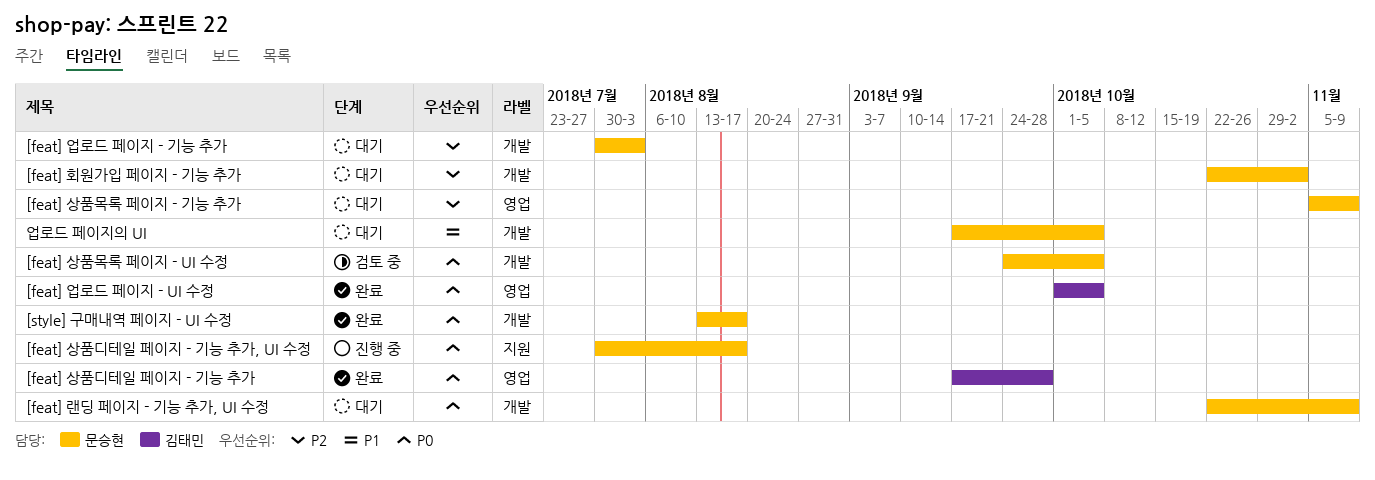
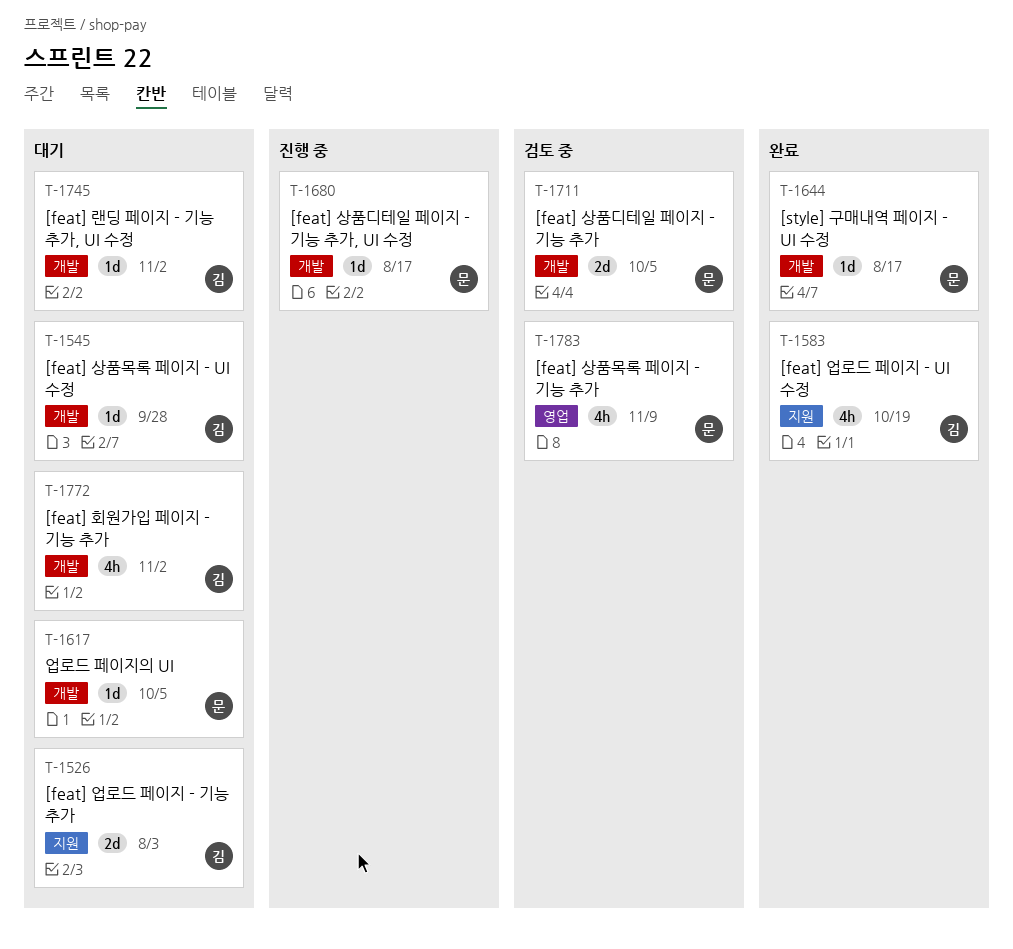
[feat] 랜딩 페이지 - 기능 추가, UI 수정, owner: 문승현 -> 김태민
[feat] 랜딩 페이지 - 기능 추가, UI 수정, due: Nov 9 -> Nov 2
[feat] 상품디테일 페이지 - 기능 추가, status: 완료 -> 검토 중
[feat] 상품디테일 페이지 - 기능 추가, owner: 김태민 -> 문승현
[feat] 상품디테일 페이지 - 기능 추가, label: 영업 -> 개발
[feat] 상품디테일 페이지 - 기능 추가, due: Sep 28 -> Oct 5
[feat] 상품디테일 페이지 - 기능 추가, UI 수정, label: 지원 -> 개발
[feat] 상품목록 페이지 - UI 수정, status: 검토 중 -> 대기
[feat] 상품목록 페이지 - UI 수정, owner: 문승현 -> 김태민
[feat] 상품목록 페이지 - UI 수정, due: Oct 5 -> Sep 28
[feat] 상품목록 페이지 - 기능 추가, status: 대기 -> 검토 중
[feat] 업로드 페이지 - UI 수정, label: 영업 -> 지원
[feat] 업로드 페이지 - UI 수정, due: Oct 5 -> Oct 19
[feat] 업로드 페이지 - 기능 추가, owner: 문승현 -> 김태민
[feat] 업로드 페이지 - 기능 추가, label: 개발 -> 지원
[feat] 회원가입 페이지 - 기능 추가, owner: 문승현 -> 김태민

